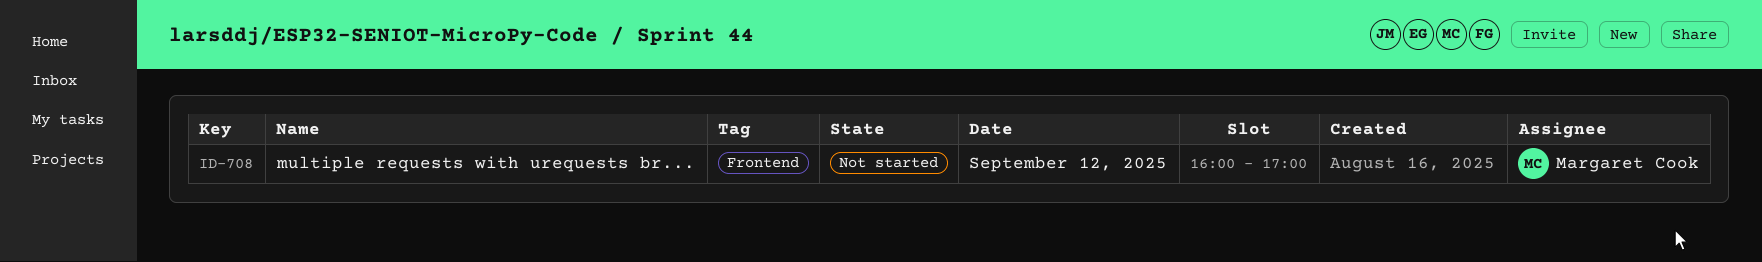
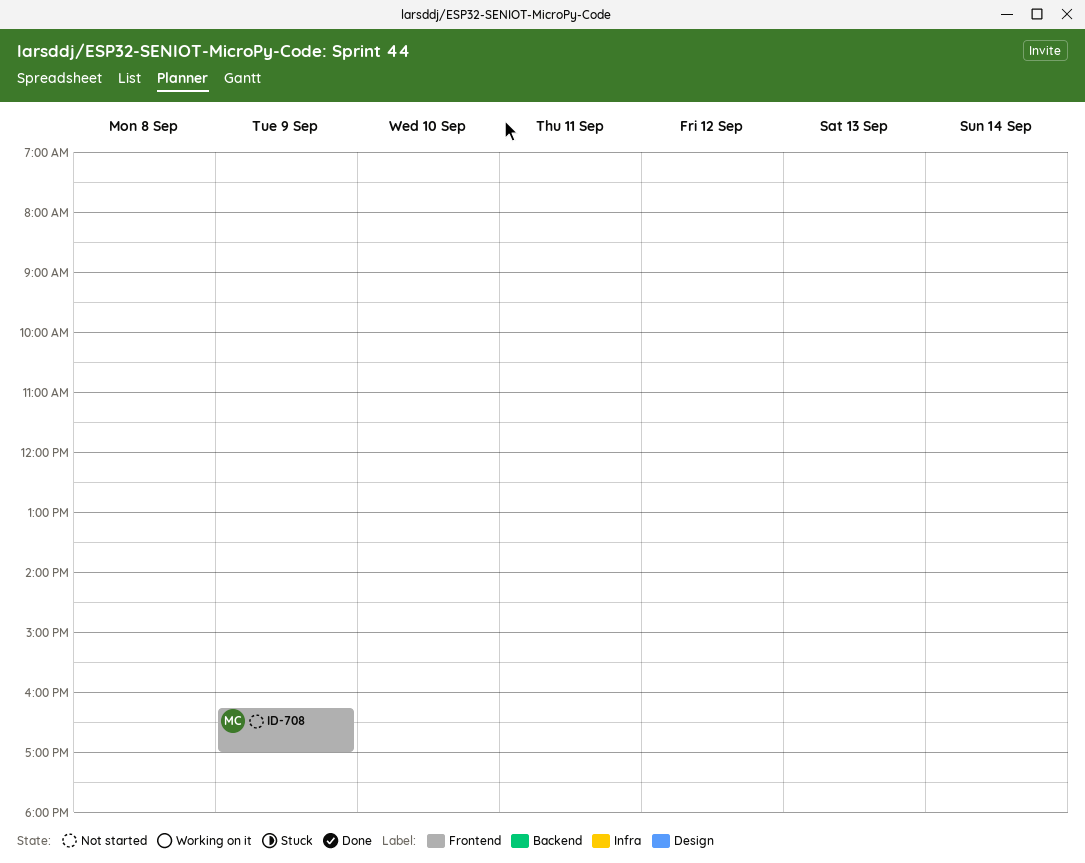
ID-708, day: Sep 12 -> Sep 9
ID-708, begins: 16:00 -> 16:15

